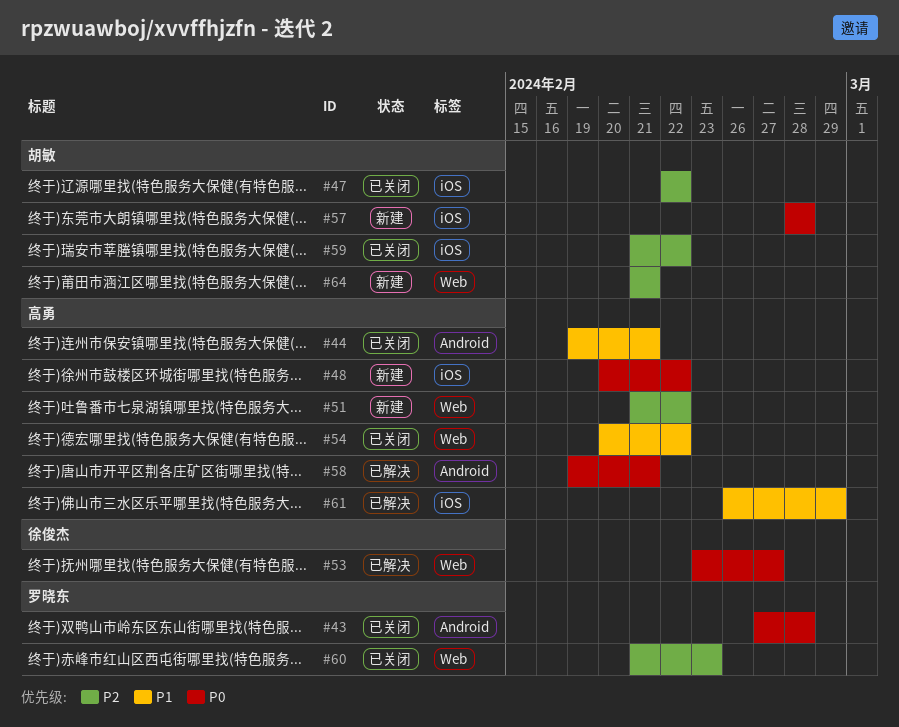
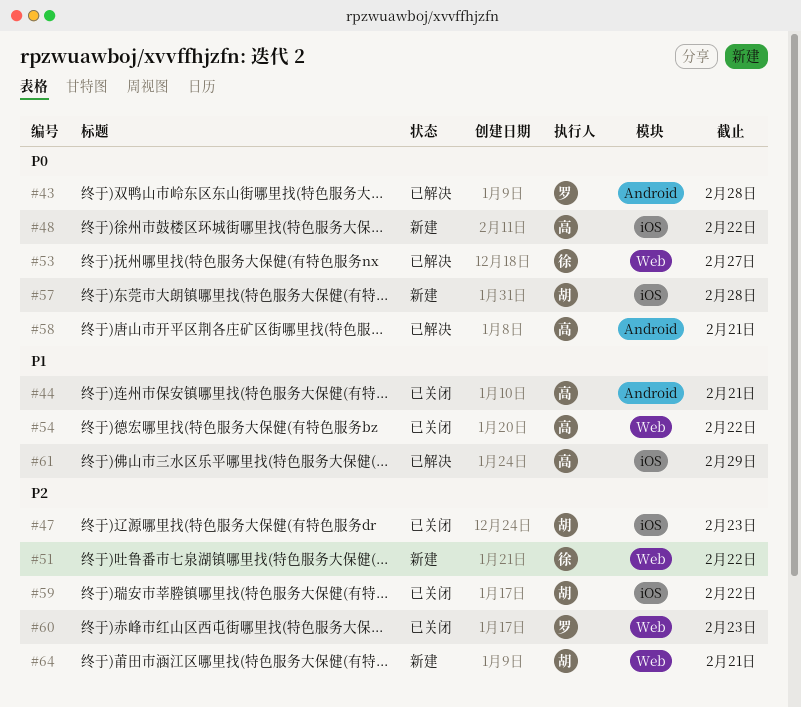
#43, status: 已关闭 -> 已解决
#47, due: Feb 22 -> Feb 23
#51, owner: 高勇 -> 徐俊杰

